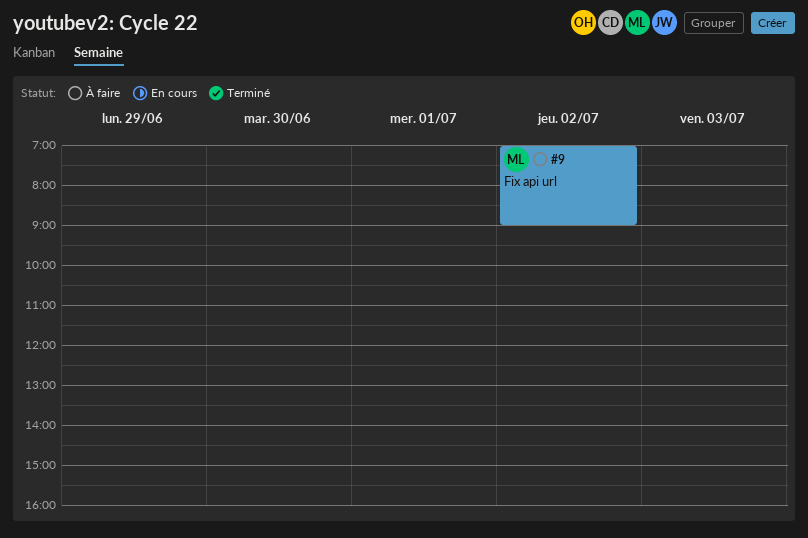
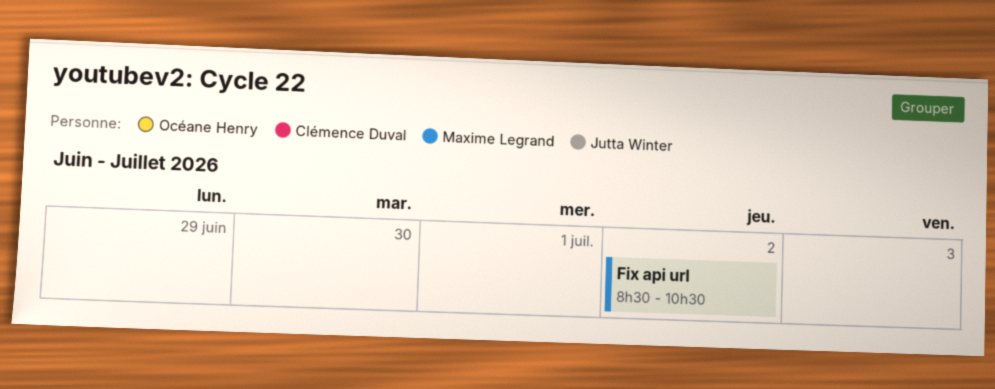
Fix api url, begins: 07:00 -> 08:30
Fix api url, ends: 09:00 -> 10:30

